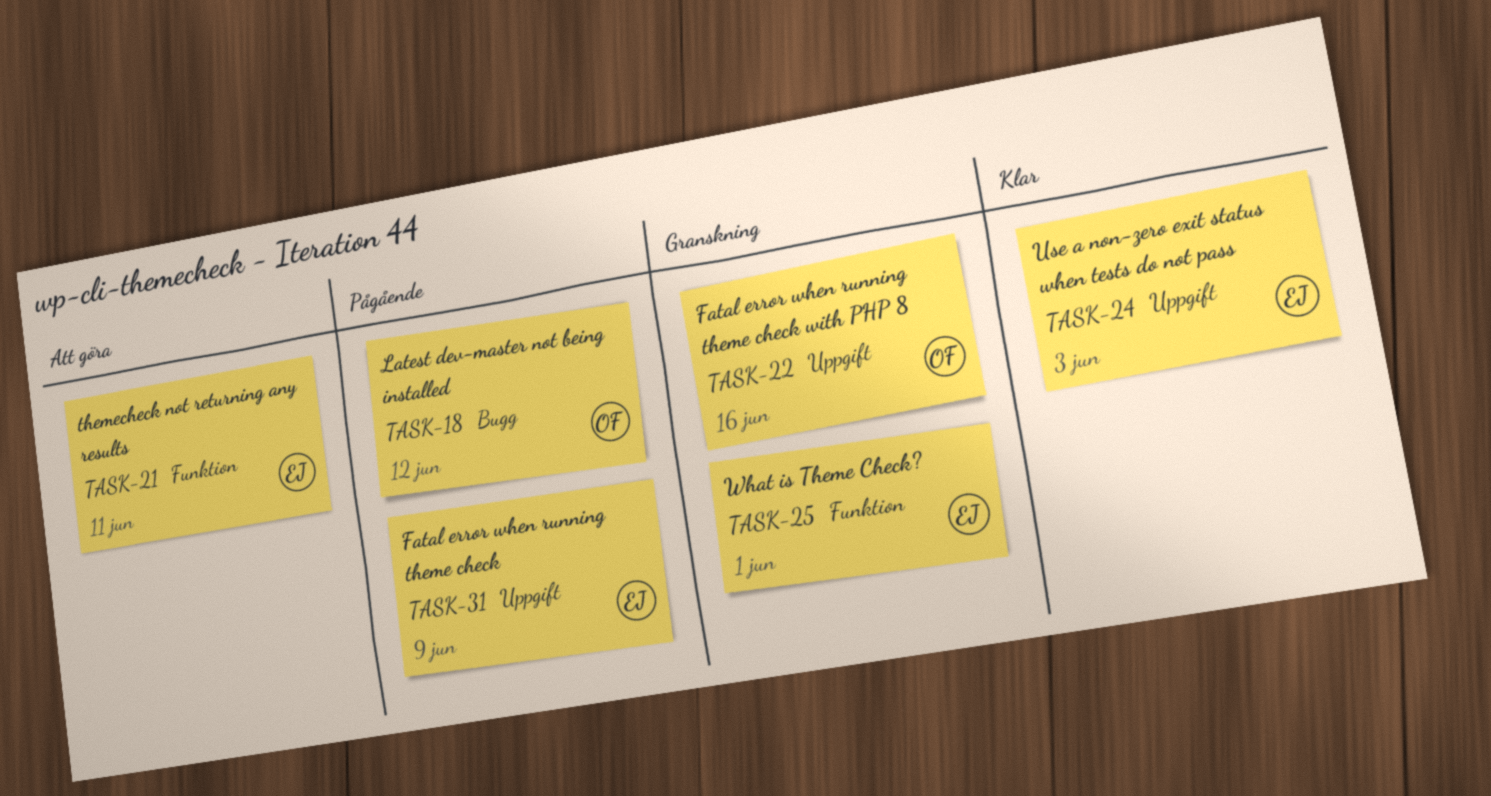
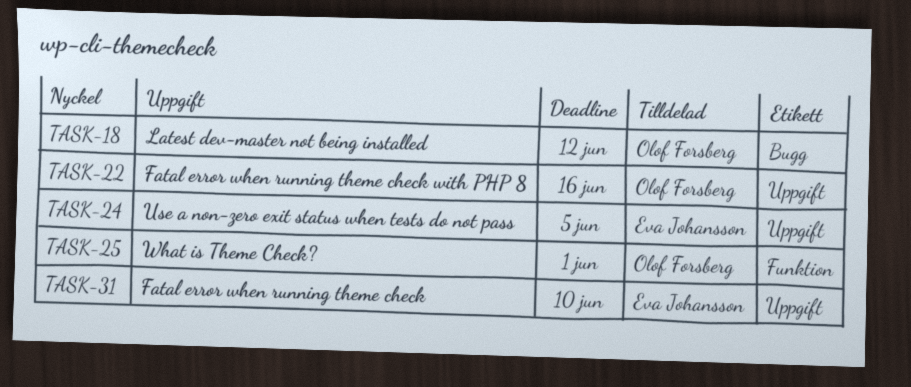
TASK-21: present -> none
TASK-24, due: Jun 3 -> Jun 5
TASK-25, owner: Eva Johansson -> Olof Forsberg
TASK-31, due: Jun 9 -> Jun 10

